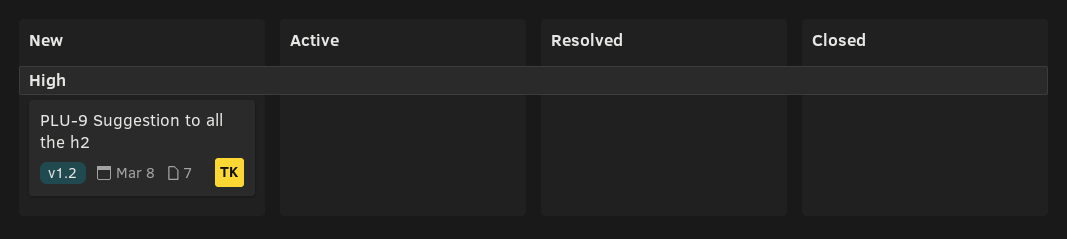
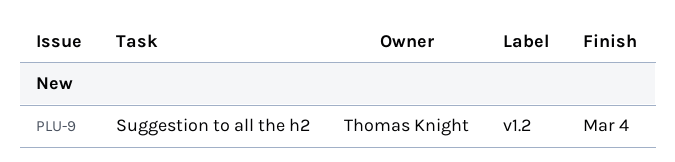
PLU-9, due: Mar 8 -> Mar 4

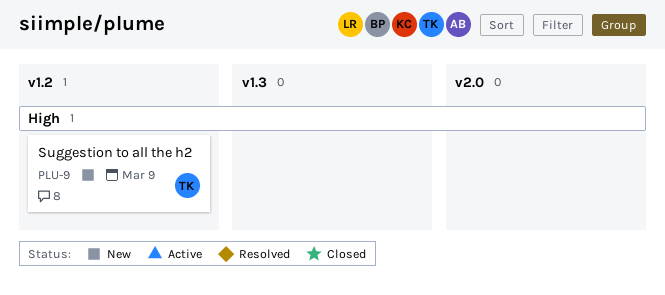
PLU-9, due: Mar 4 -> Mar 9

